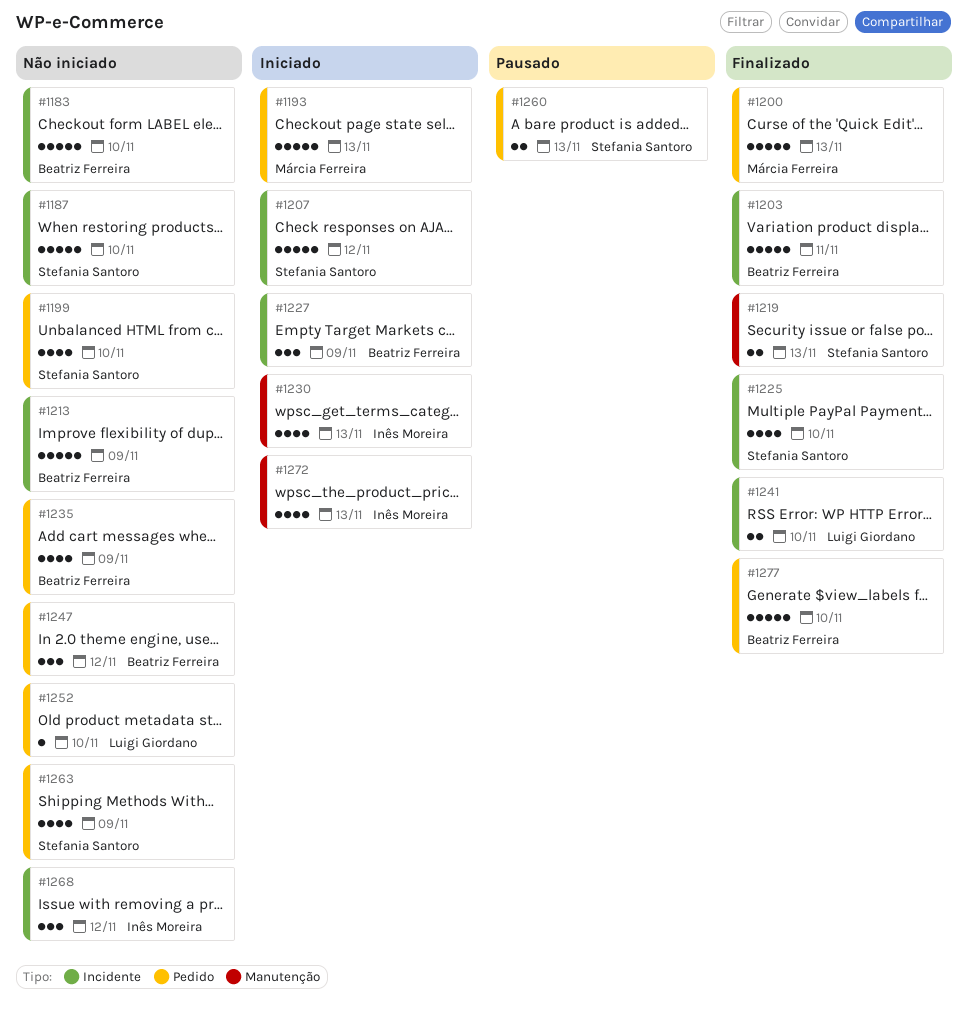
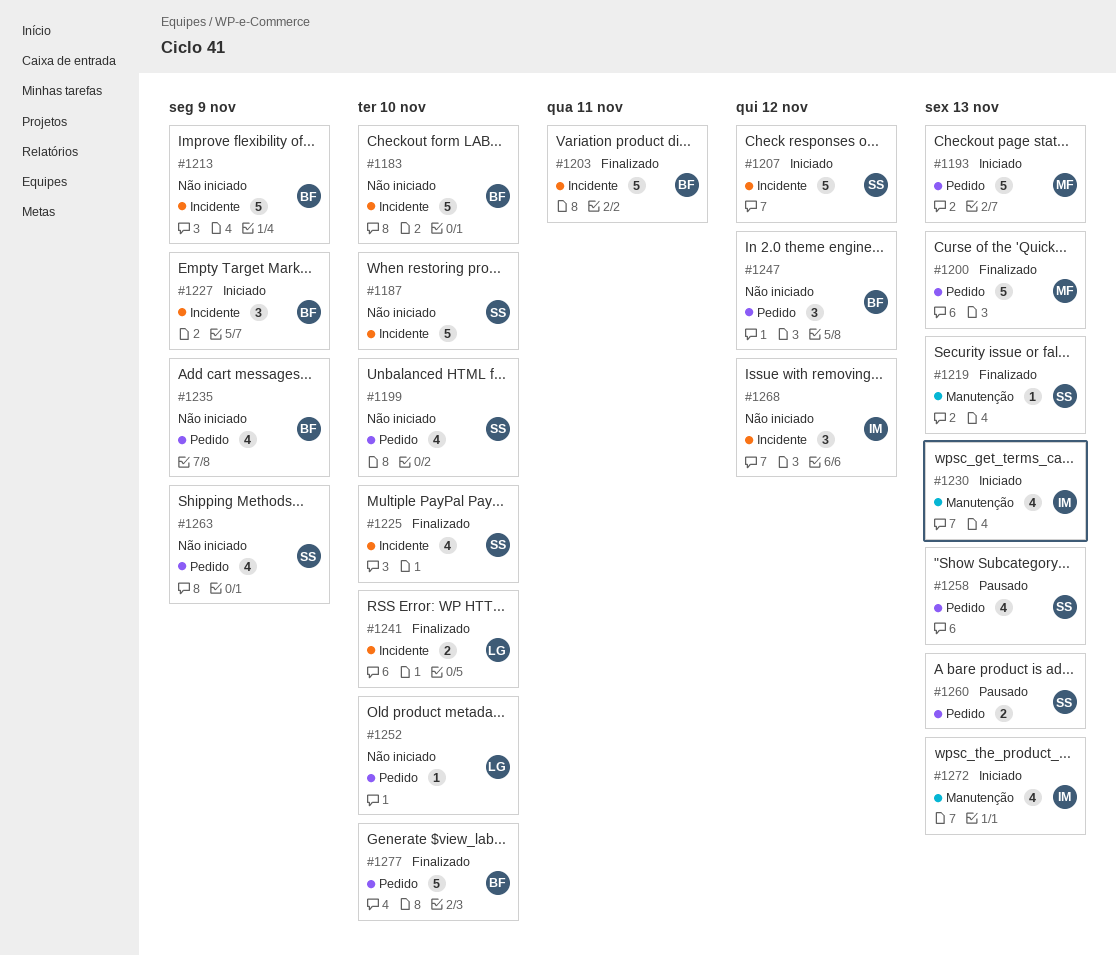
#1219, estimate: 2 -> 1
#1258: none -> present

